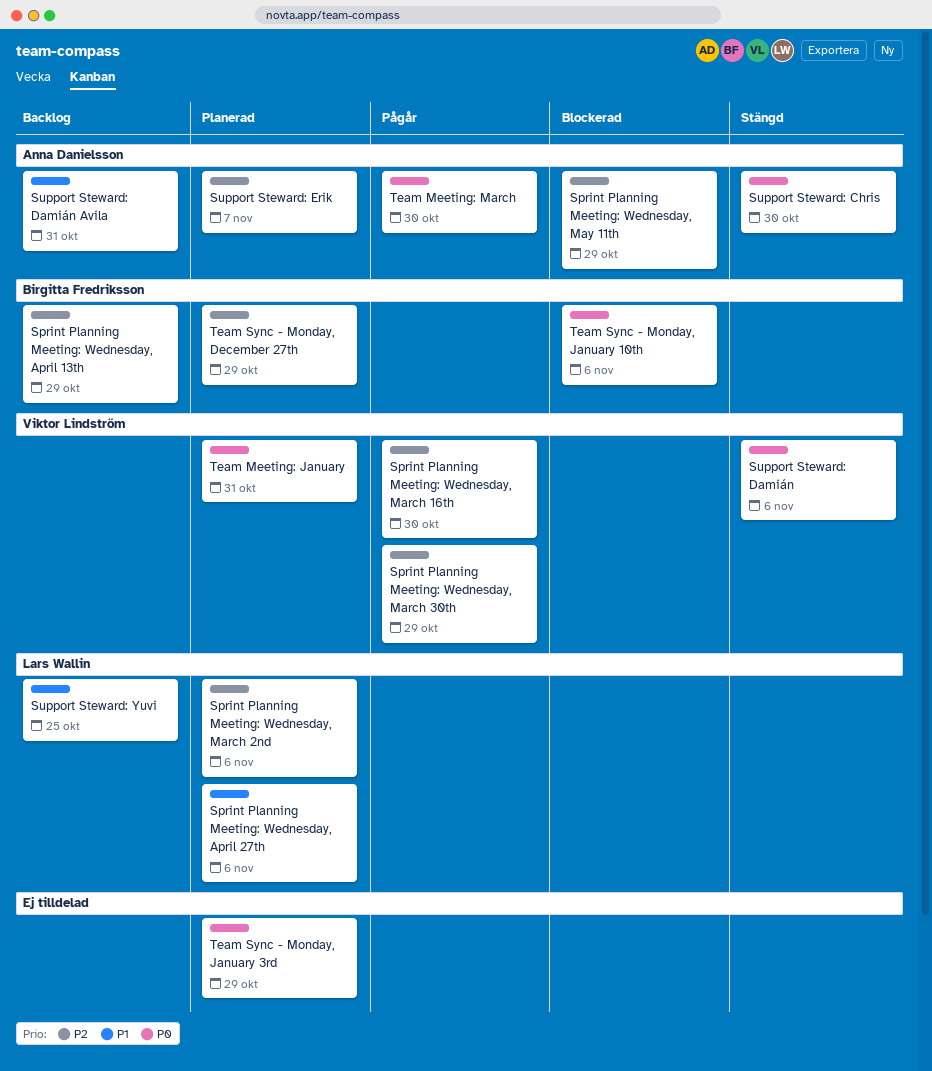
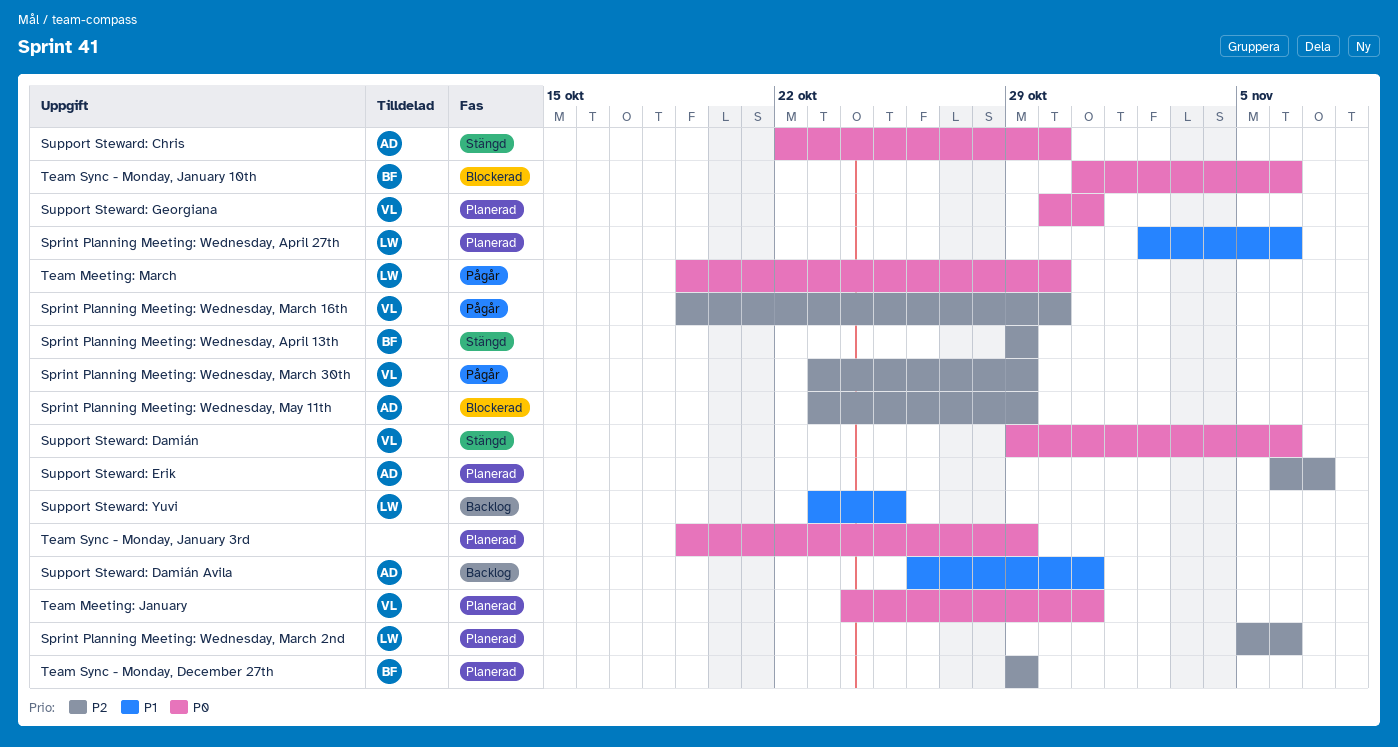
Sprint Planning Meeting: Wednesday, April 13th, status: Backlog -> Stängd
Support Steward: Georgiana: none -> present
Team Meeting: March, owner: Anna Danielsson -> Lars Wallin

